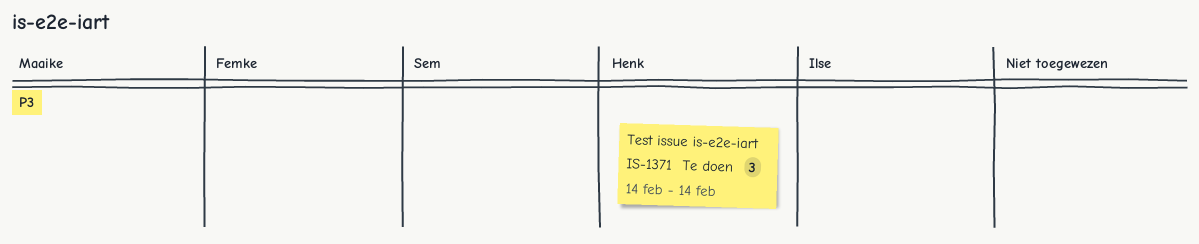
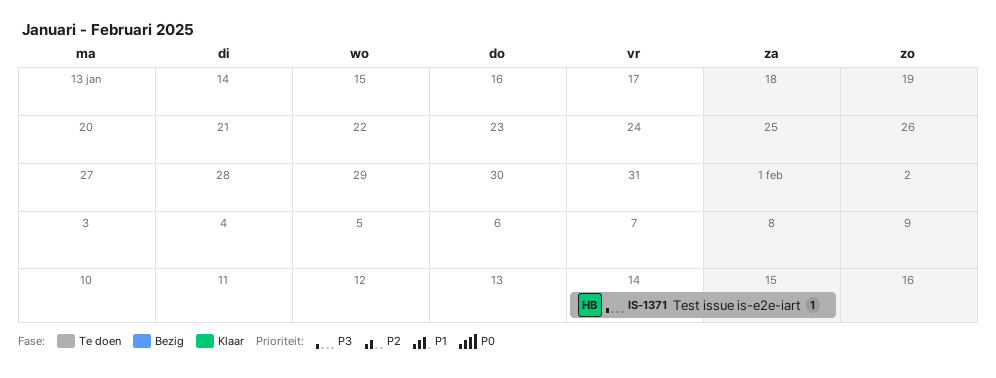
IS-1371, estimate: 3 -> 1
IS-1371, due: Feb 14 -> Feb 15

